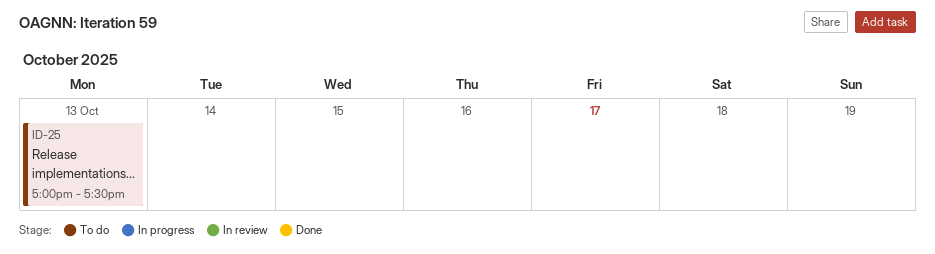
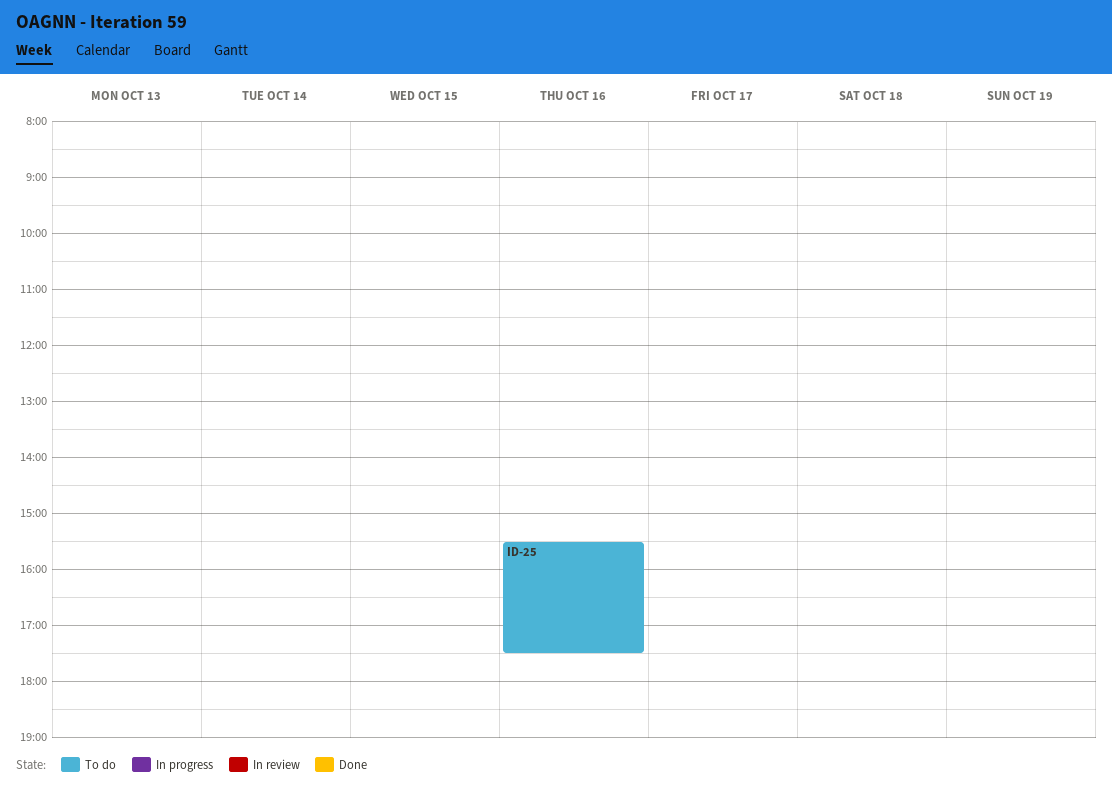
ID-25, day: Oct 13 -> Oct 16
ID-25, begins: 17:00 -> 15:30

